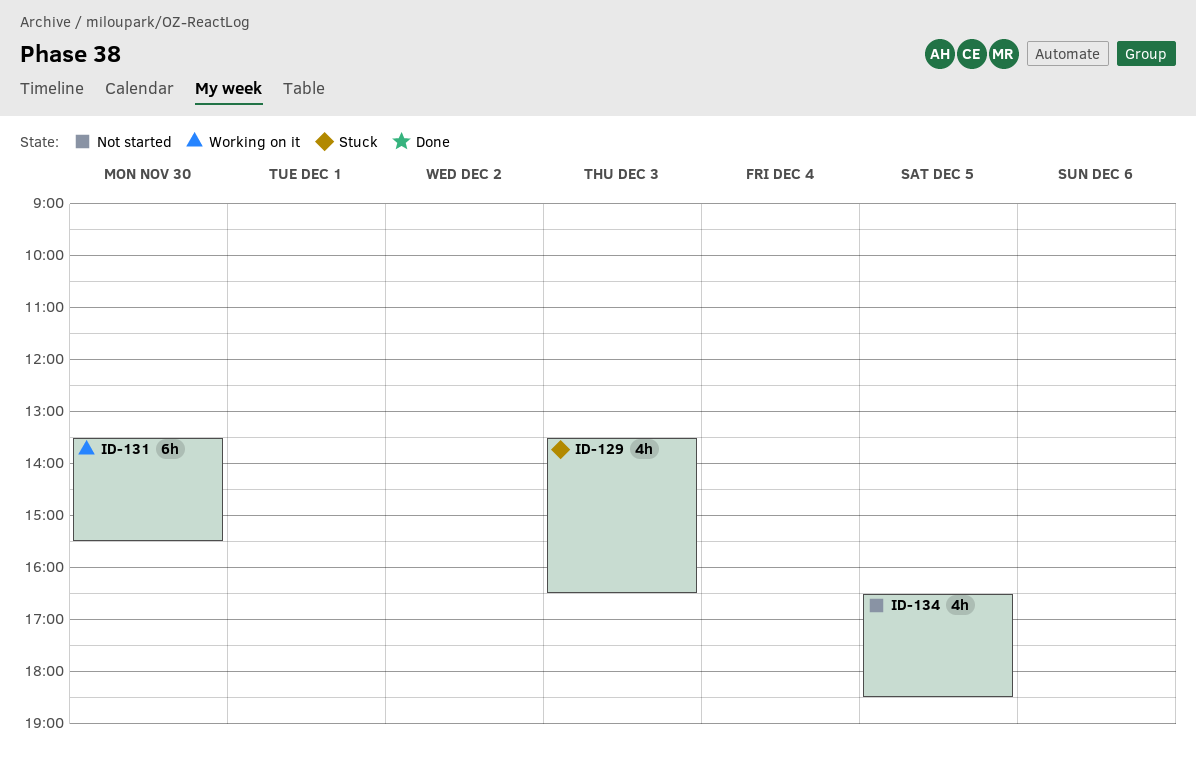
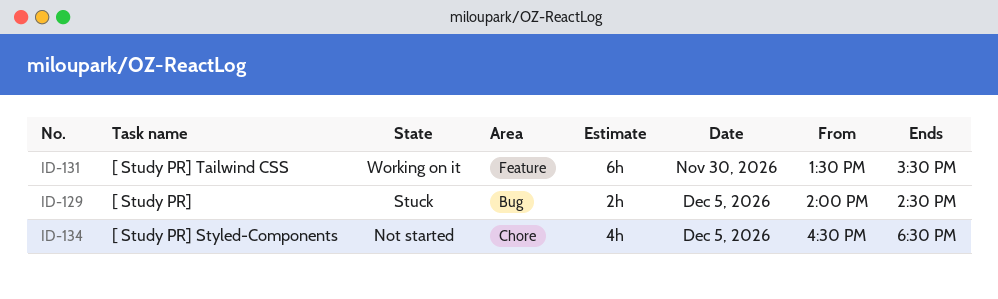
ID-129, estimate: 4h -> 2h
ID-129, day: Dec 3 -> Dec 5
ID-129, begins: 13:30 -> 14:00
ID-129, ends: 16:30 -> 14:30

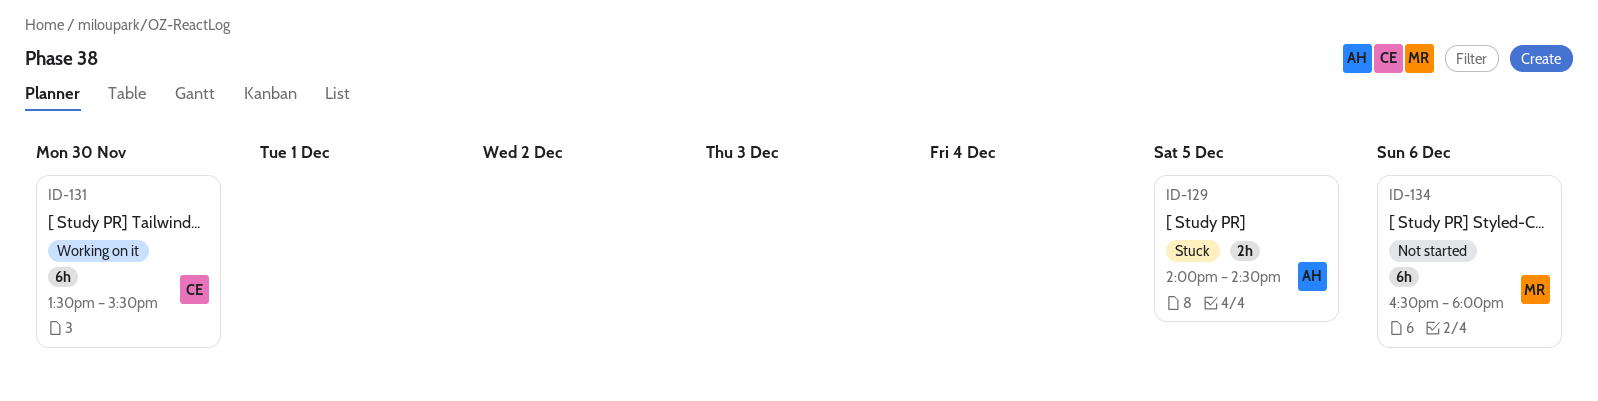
ID-134, estimate: 4h -> 6h
ID-134, day: Dec 5 -> Dec 6
ID-134, ends: 18:30 -> 18:00

